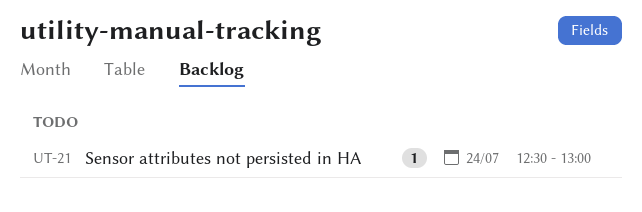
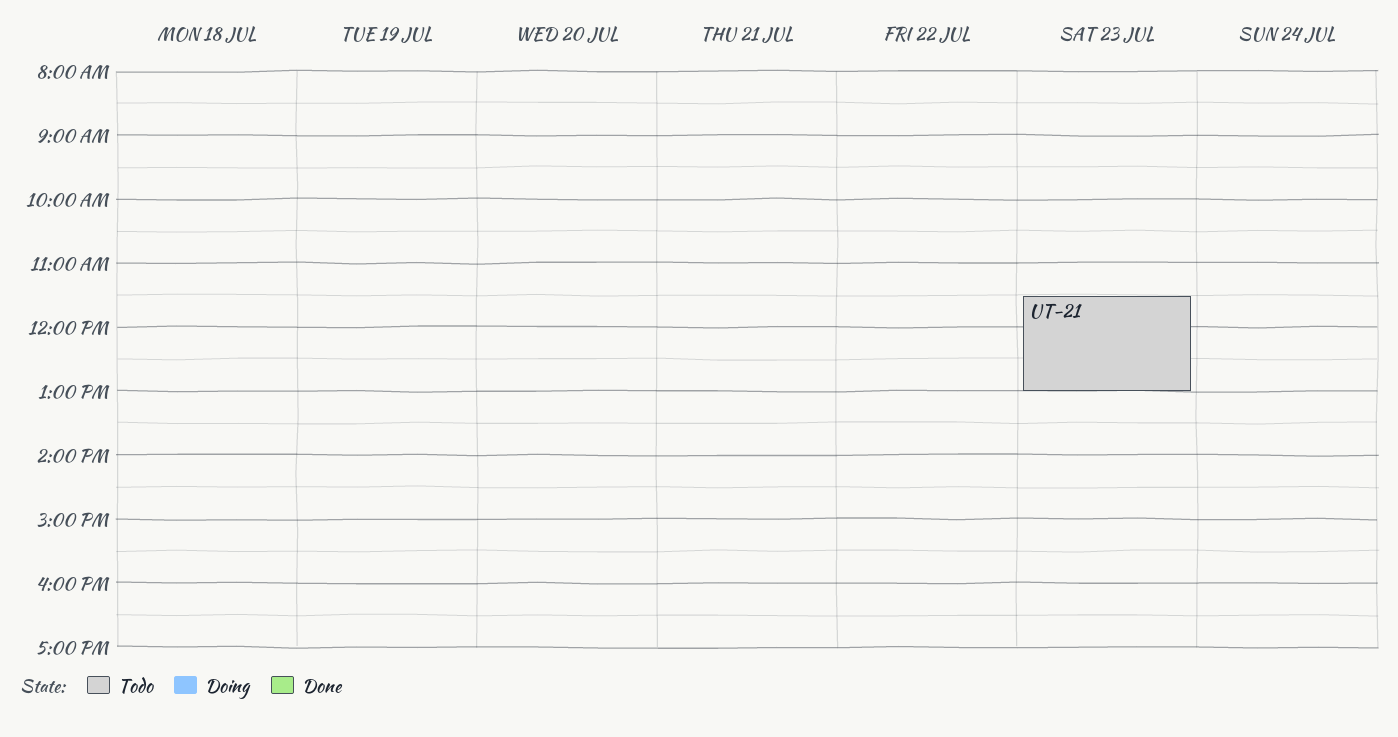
UT-21, day: Jul 24 -> Jul 23
UT-21, begins: 12:30 -> 11:30

